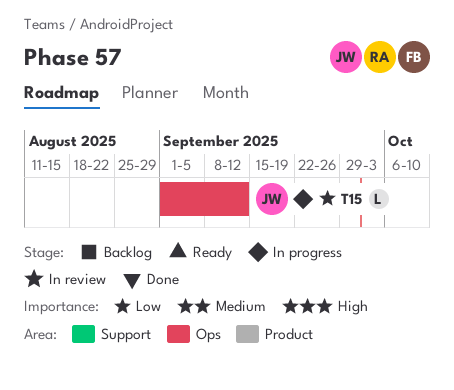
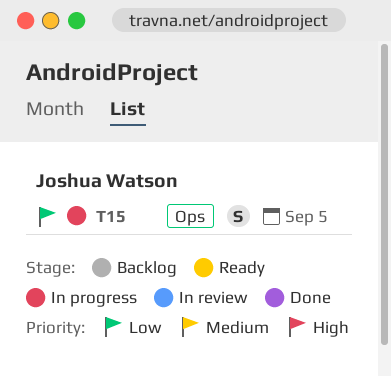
T15, estimate: L -> S
T15, due: Sep 12 -> Sep 5

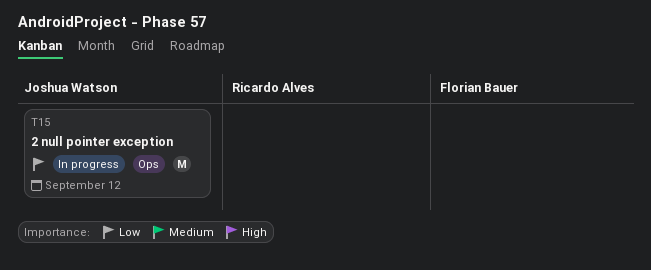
T15, estimate: S -> M
T15, due: Sep 5 -> Sep 12

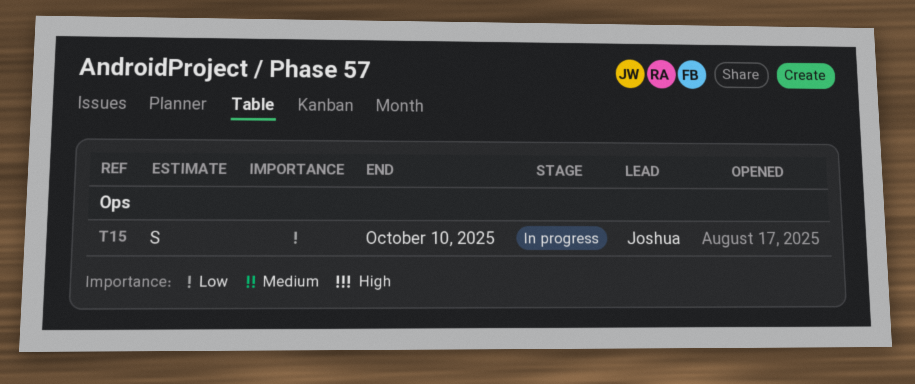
T15, estimate: M -> S
T15, due: Sep 12 -> Oct 10

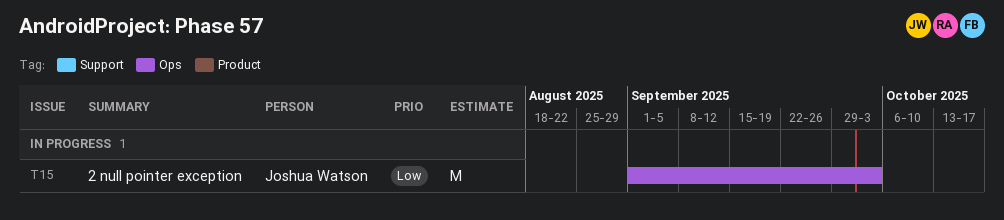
T15, estimate: S -> M
T15, due: Oct 10 -> Oct 3

